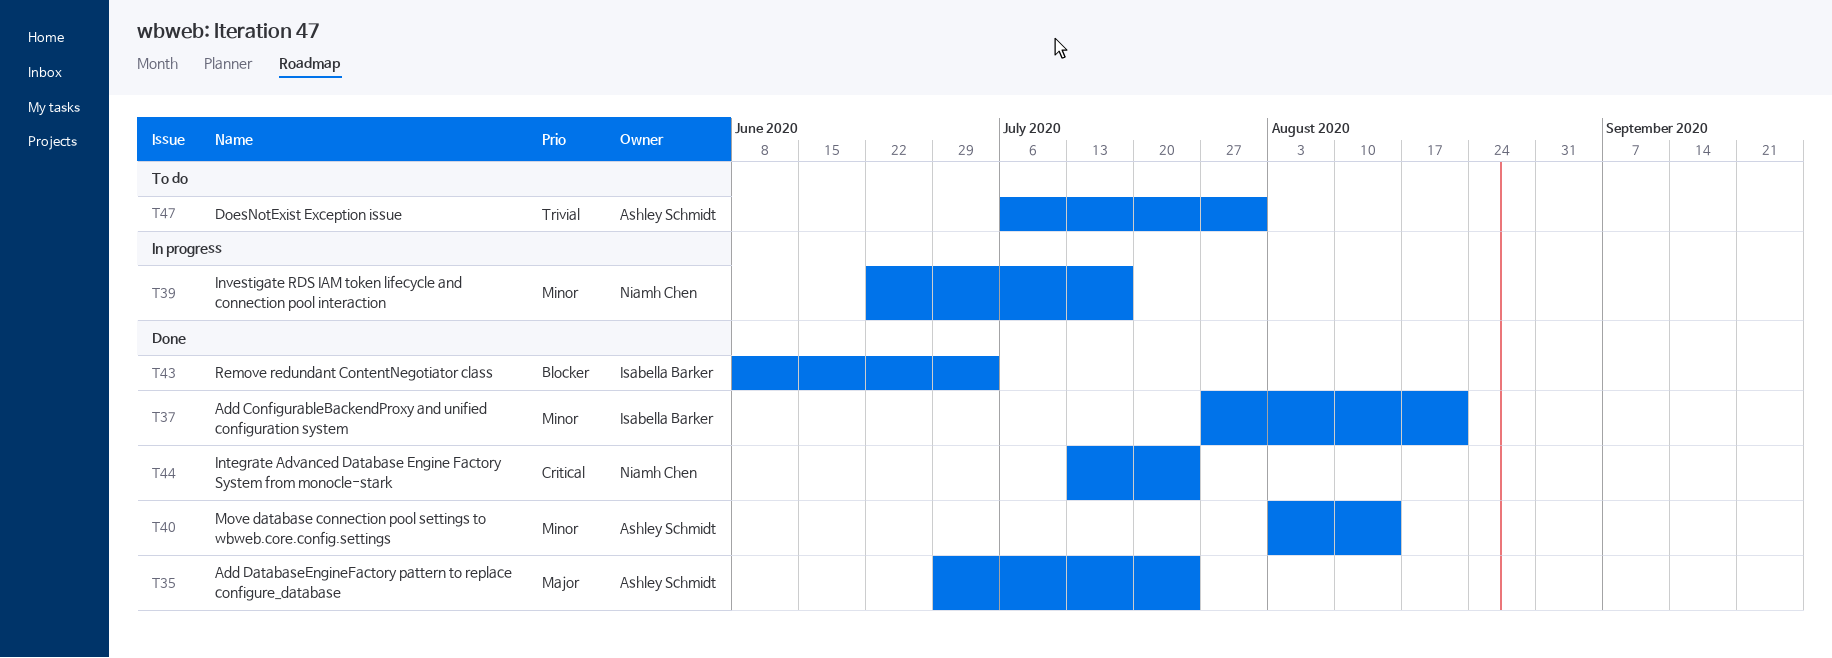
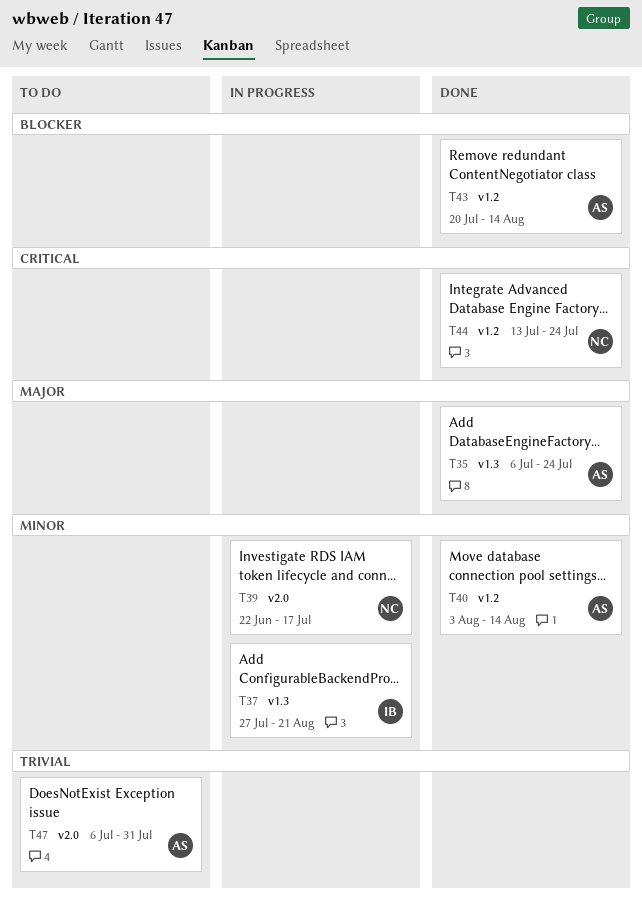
T35, start: Jun 29 -> Jul 6
T37, status: Done -> In progress
T43, owner: Isabella Barker -> Ashley Schmidt
T43, start: Jun 8 -> Jul 20
T43, due: Jul 3 -> Aug 14

